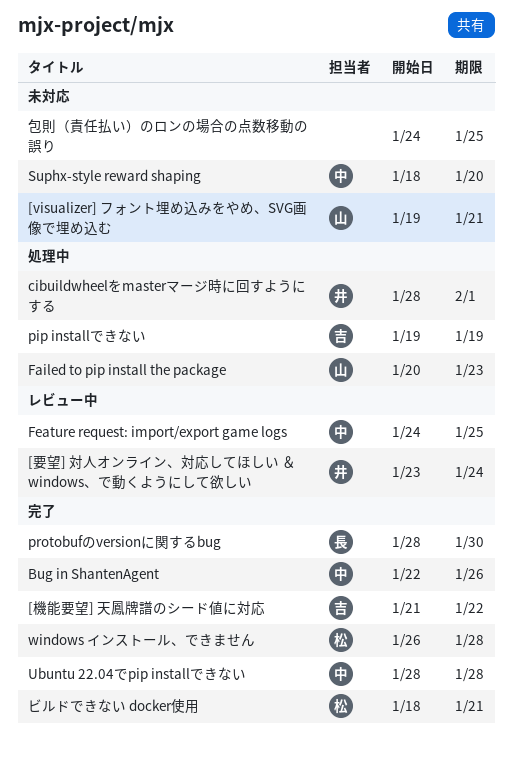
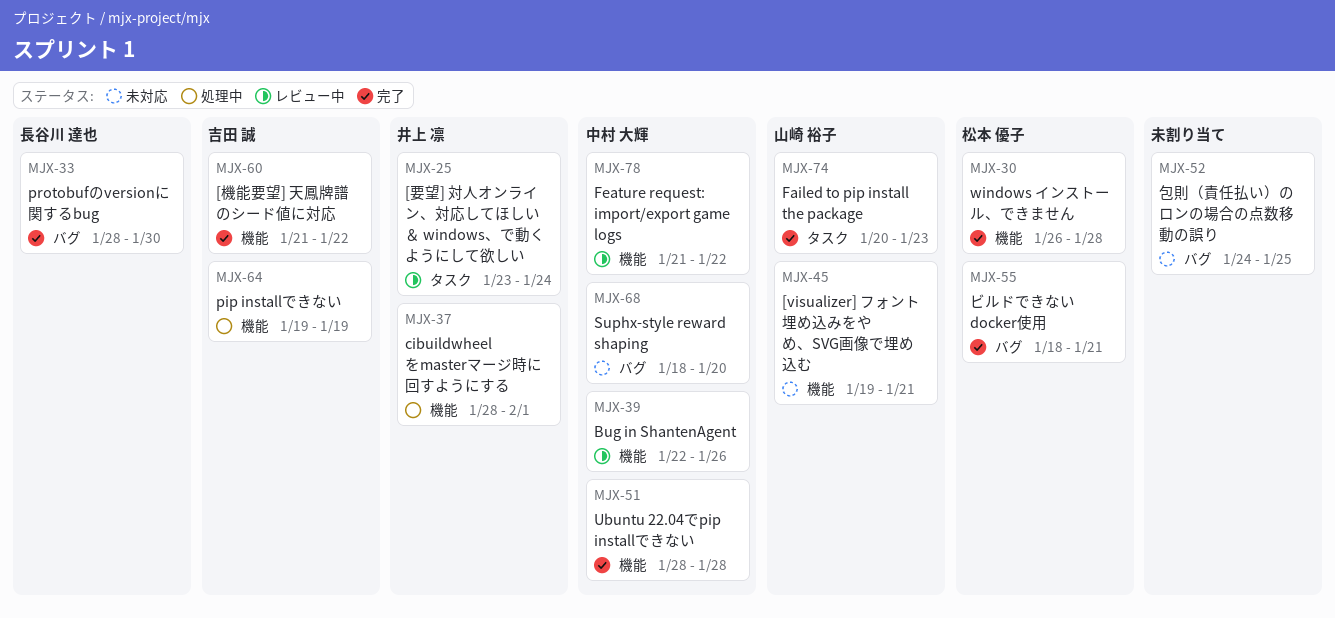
Bug in ShantenAgent, status: 完了 -> レビュー中
Failed to pip install the package, status: 処理中 -> 完了
Feature request: import/export game logs, start: Jan 24 -> Jan 21
Feature request: import/export game logs, due: Jan 25 -> Jan 22

